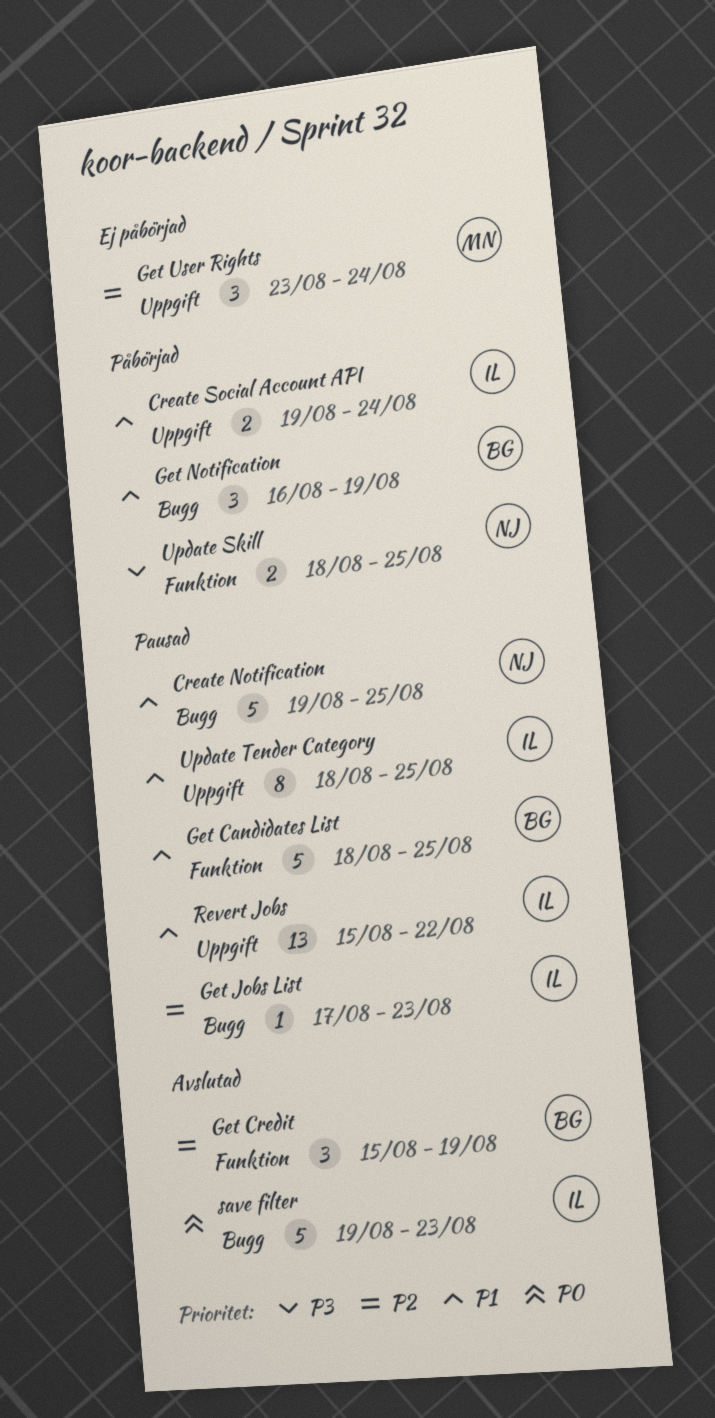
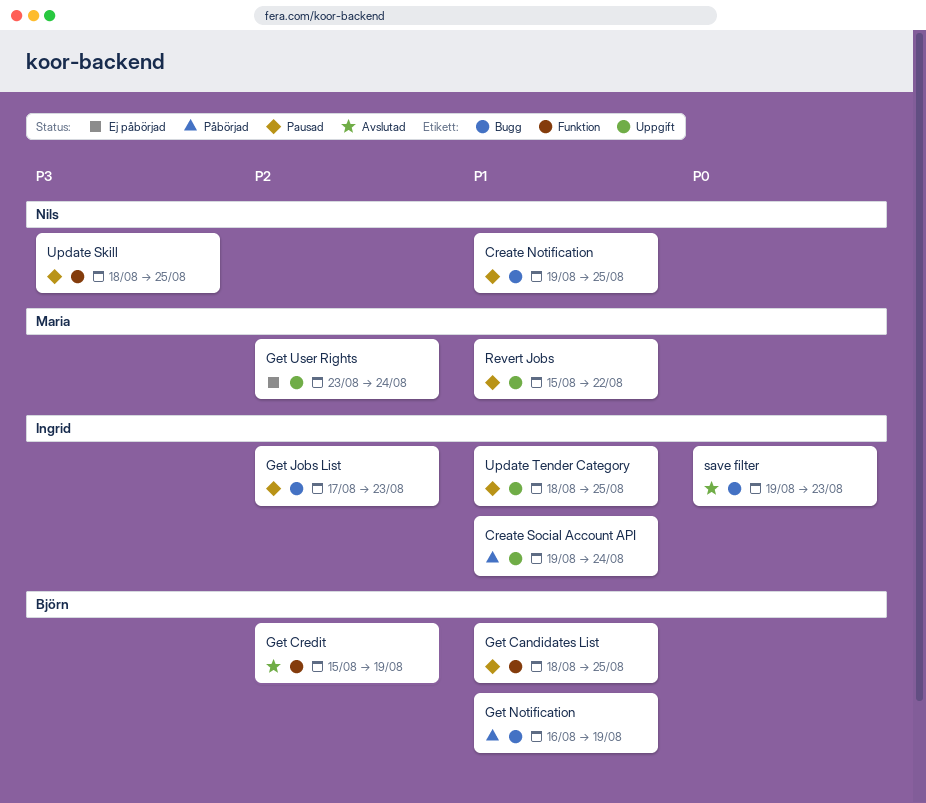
Revert Jobs, owner: Ingrid -> Maria
Update Skill, status: Påbörjad -> Pausad

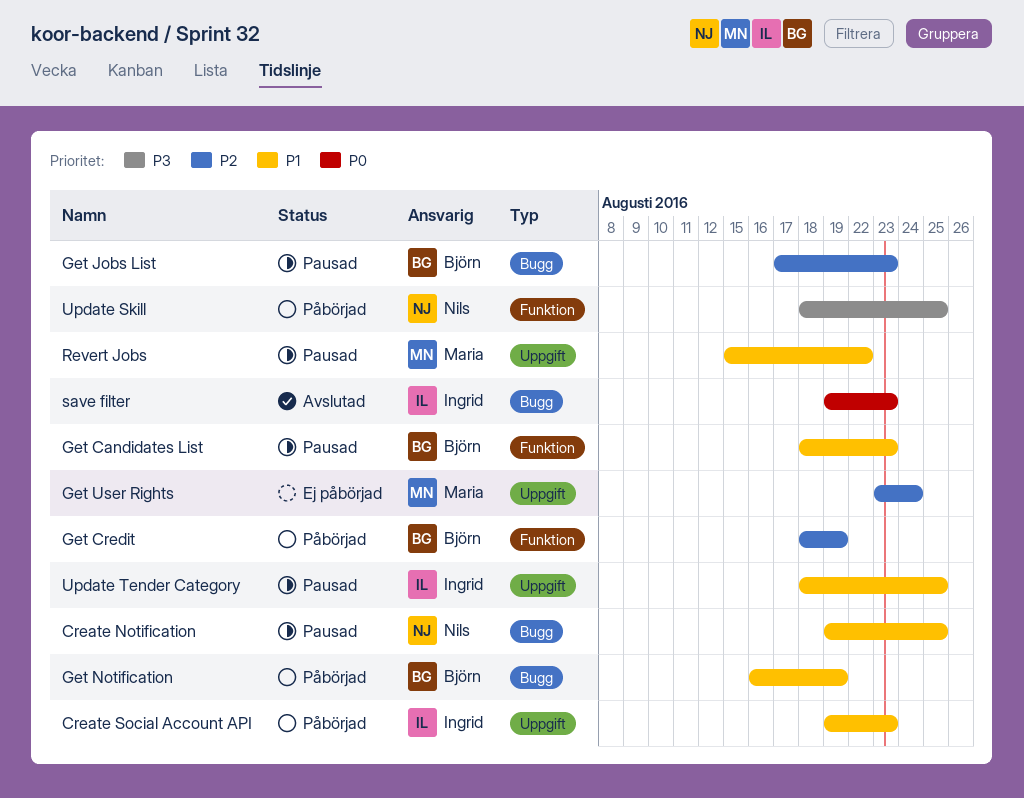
Create Social Account API, due: Aug 24 -> Aug 23
Get Candidates List, due: Aug 25 -> Aug 23
Get Credit, status: Avslutad -> Påbörjad
Get Credit, start: Aug 15 -> Aug 18
Get Jobs List, owner: Ingrid -> Björn
Update Skill, status: Pausad -> Påbörjad

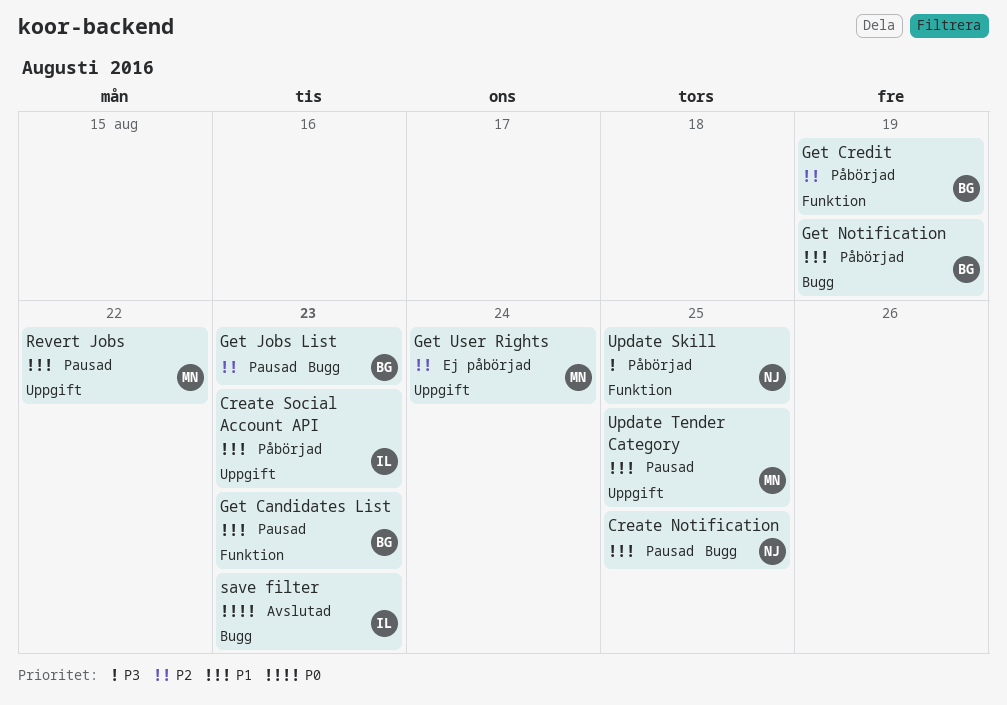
Update Tender Category, owner: Ingrid -> Maria

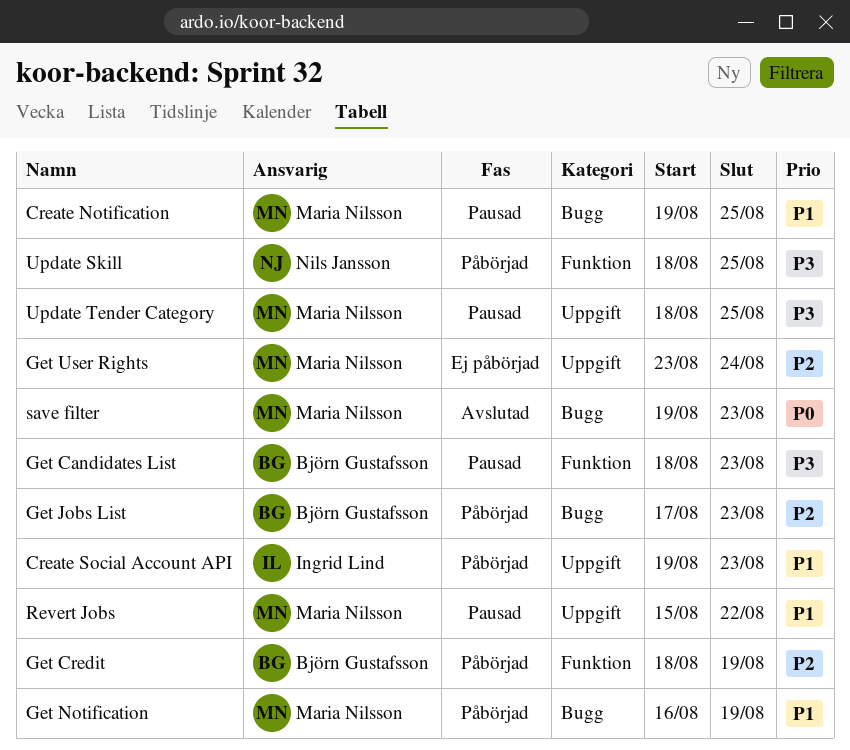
Create Notification, owner: Nils Jansson -> Maria Nilsson
Get Candidates List, priority: P1 -> P3
Get Jobs List, status: Pausad -> Påbörjad
Get Notification, owner: Björn Gustafsson -> Maria Nilsson
save filter, owner: Ingrid Lind -> Maria Nilsson
Update Tender Category, priority: P1 -> P3

